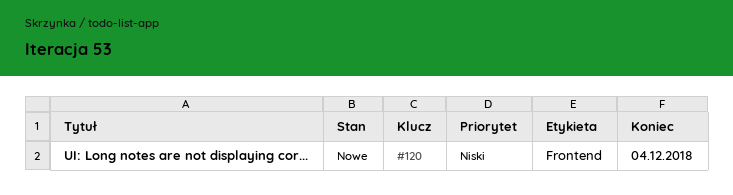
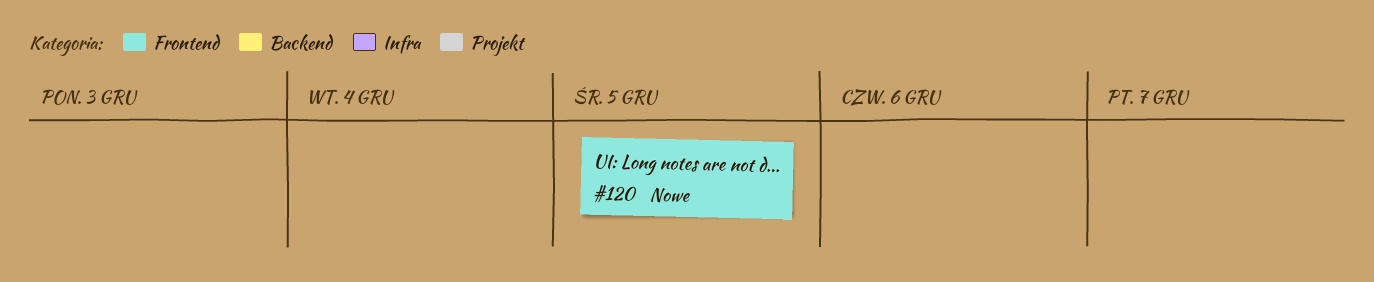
#120, due: Dec 4 -> Dec 5

